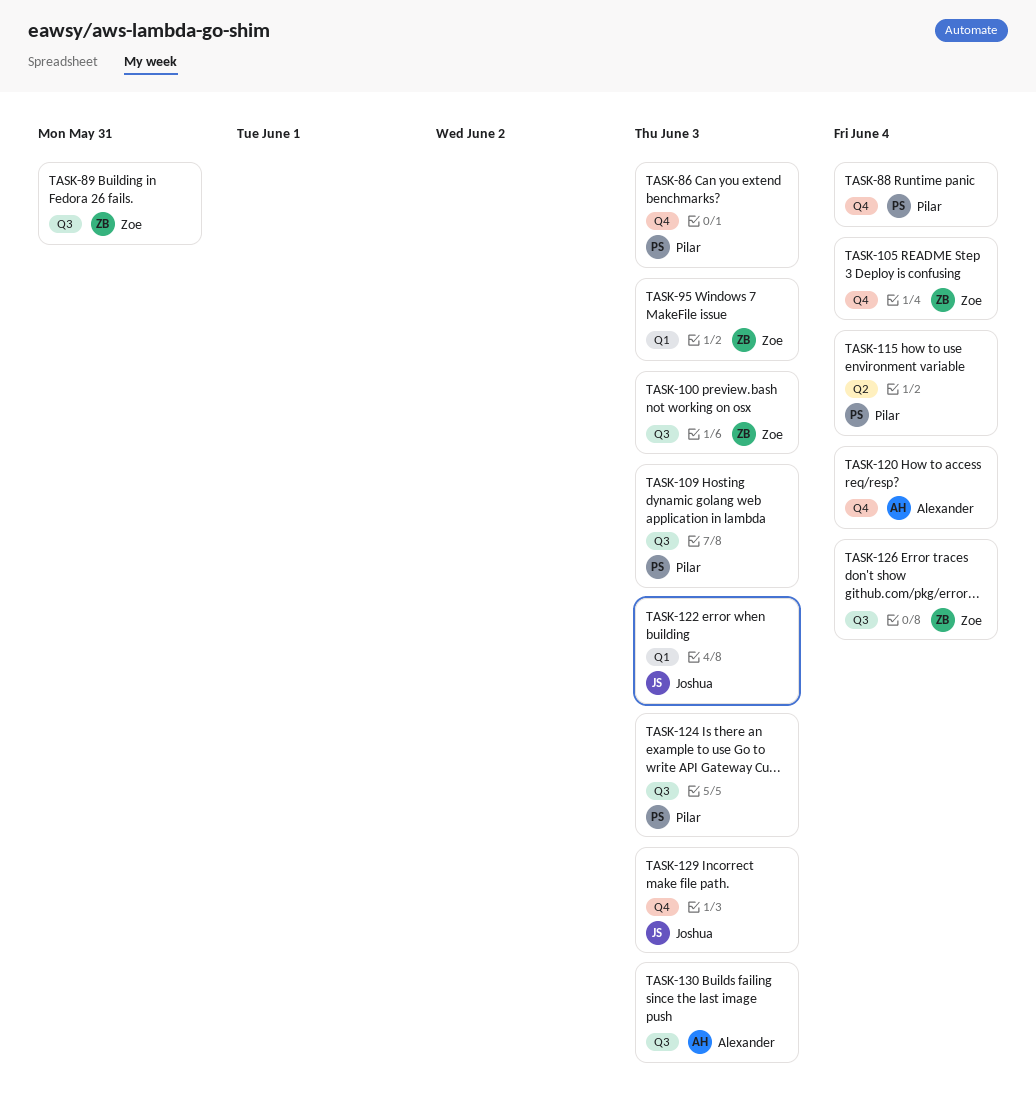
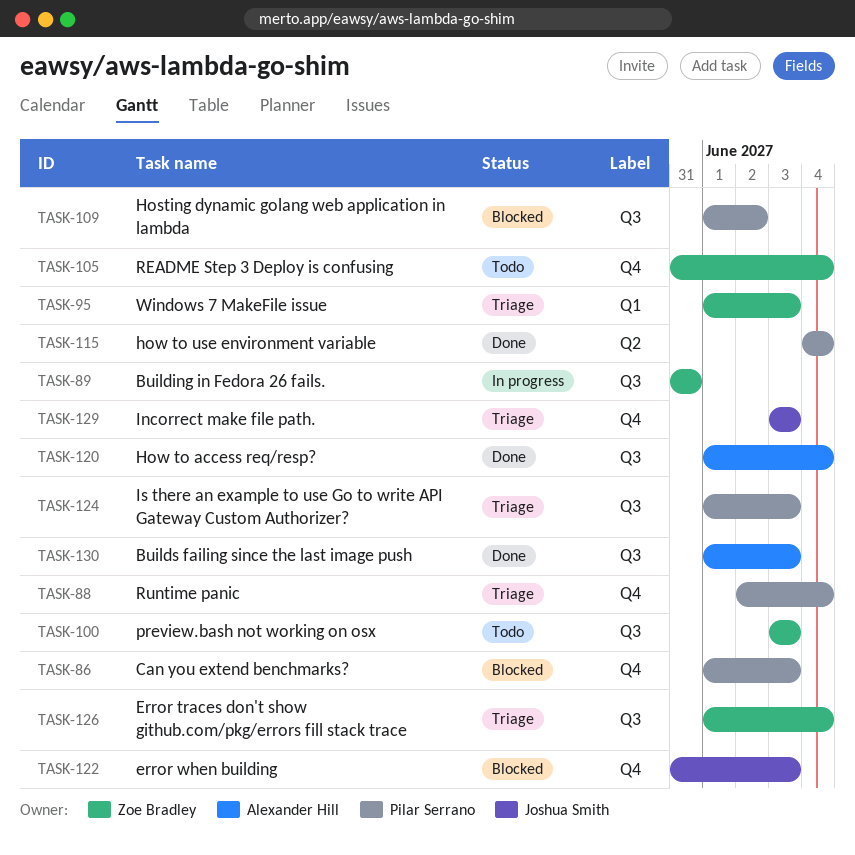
TASK-109, due: Jun 3 -> Jun 2
TASK-120, label: Q4 -> Q3
TASK-122, label: Q1 -> Q4

